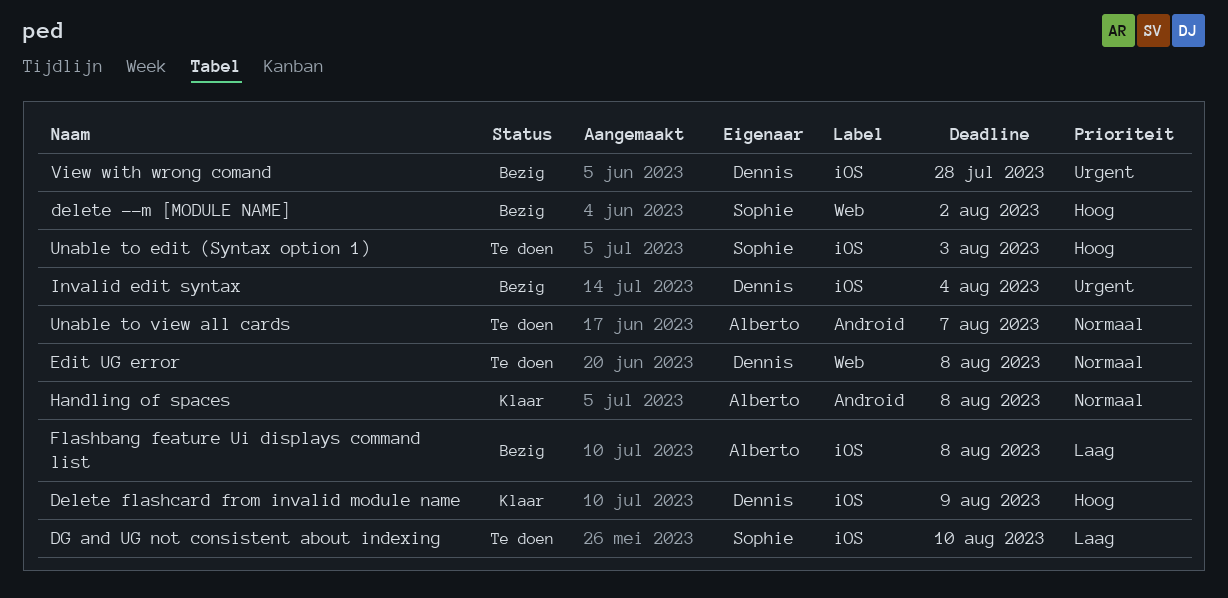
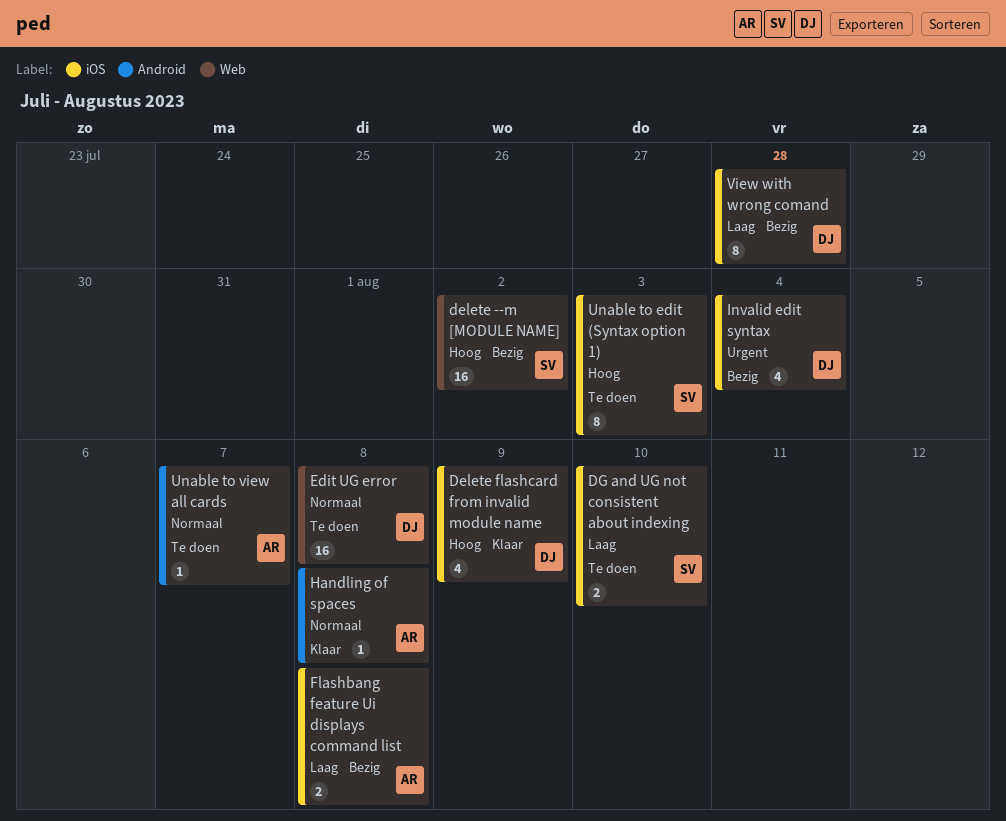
View with wrong comand, priority: Urgent -> Laag

